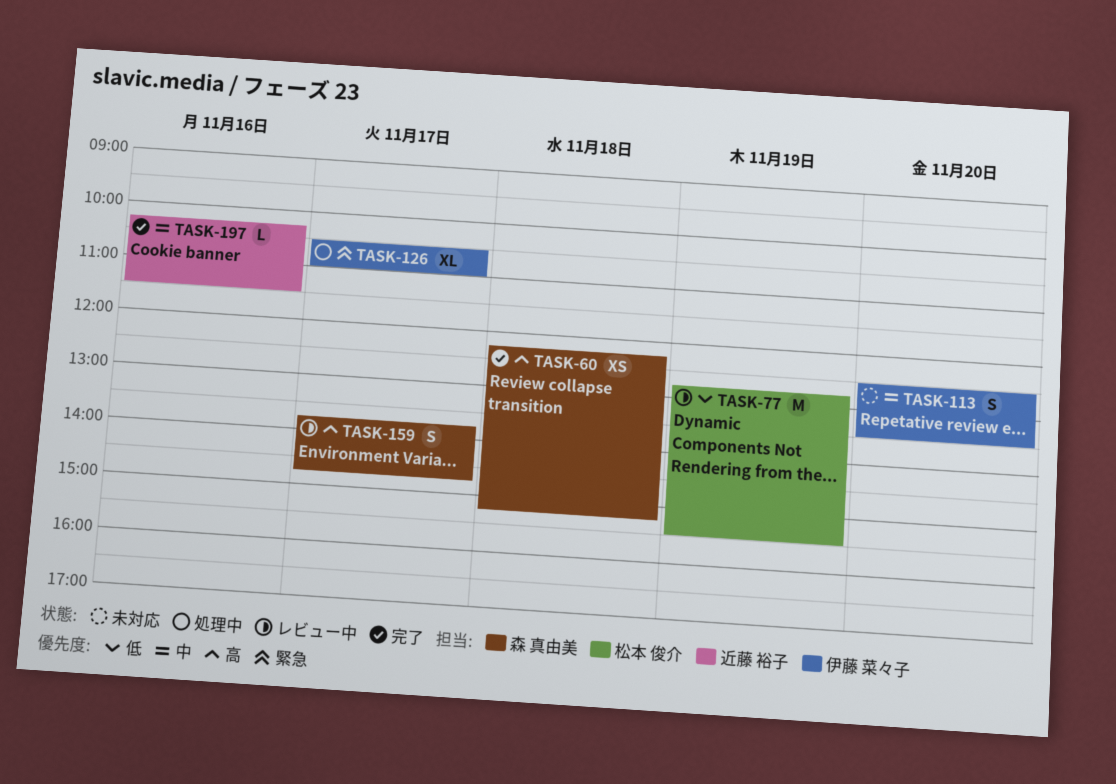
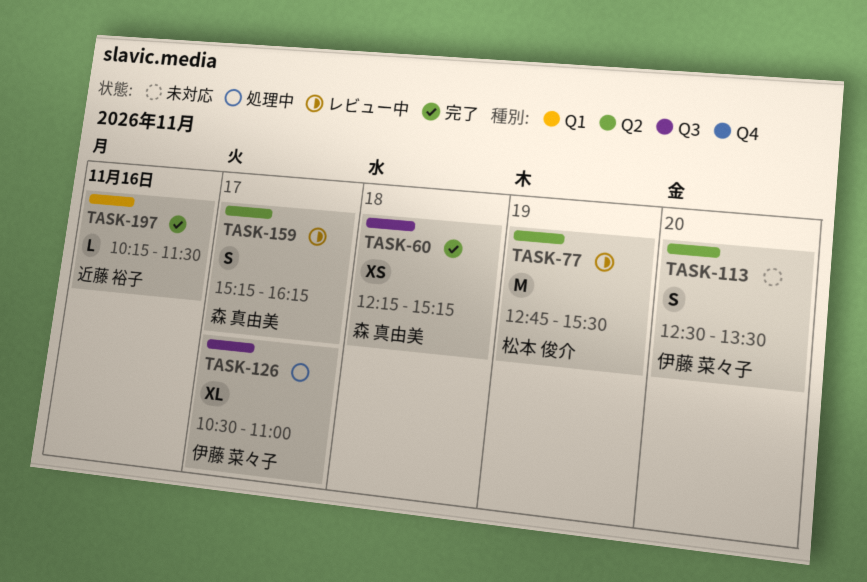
TASK-159, begins: 13:45 -> 15:15
TASK-159, ends: 14:45 -> 16:15

